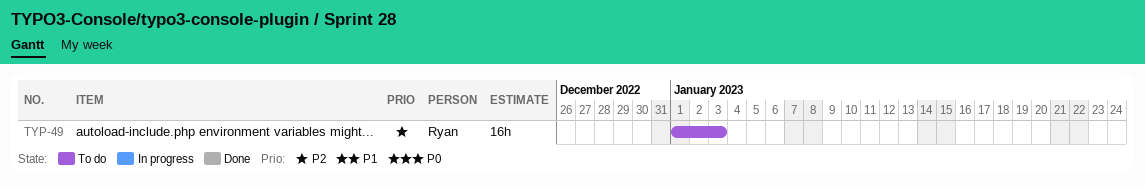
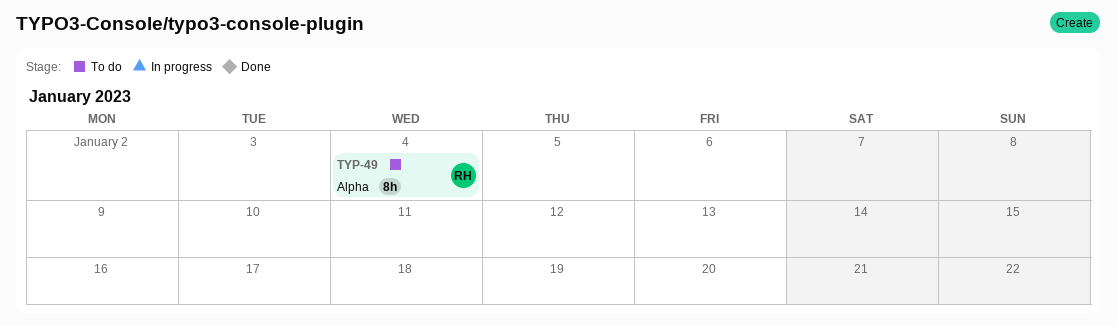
TYP-49, estimate: 16h -> 8h
TYP-49, due: Jan 3 -> Jan 4

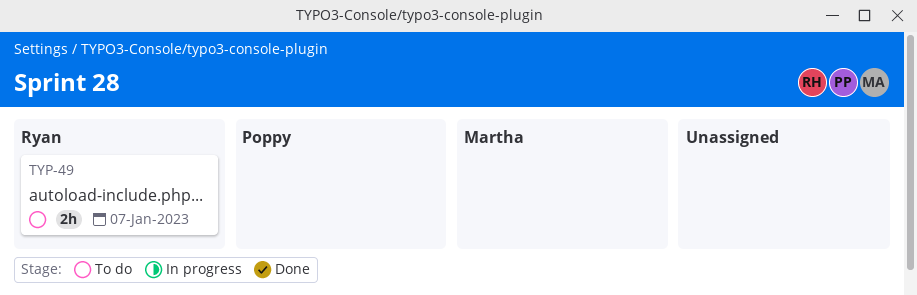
TYP-49, estimate: 8h -> 2h
TYP-49, due: Jan 4 -> Jan 7

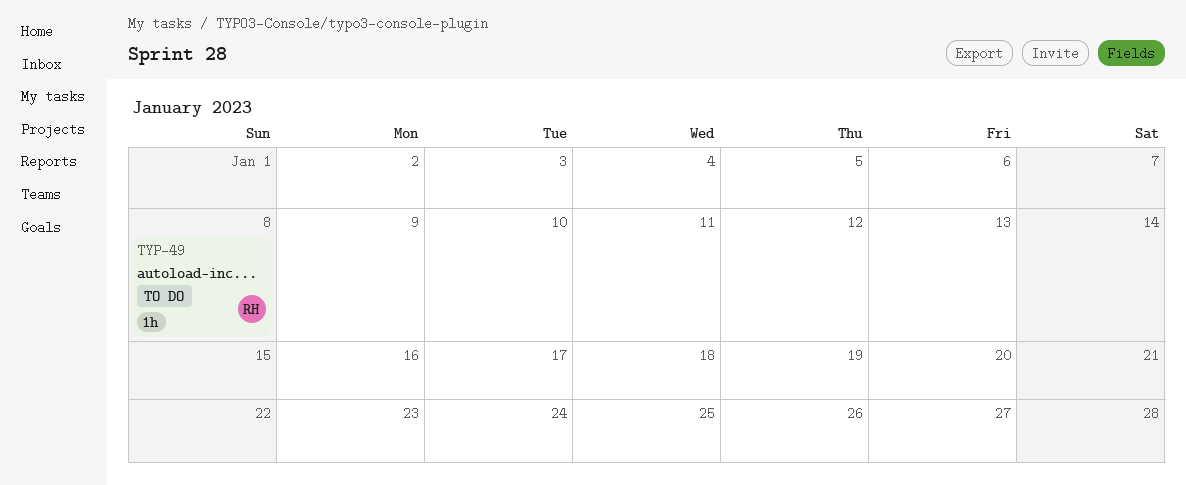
TYP-49, estimate: 2h -> 1h
TYP-49, due: Jan 7 -> Jan 8

